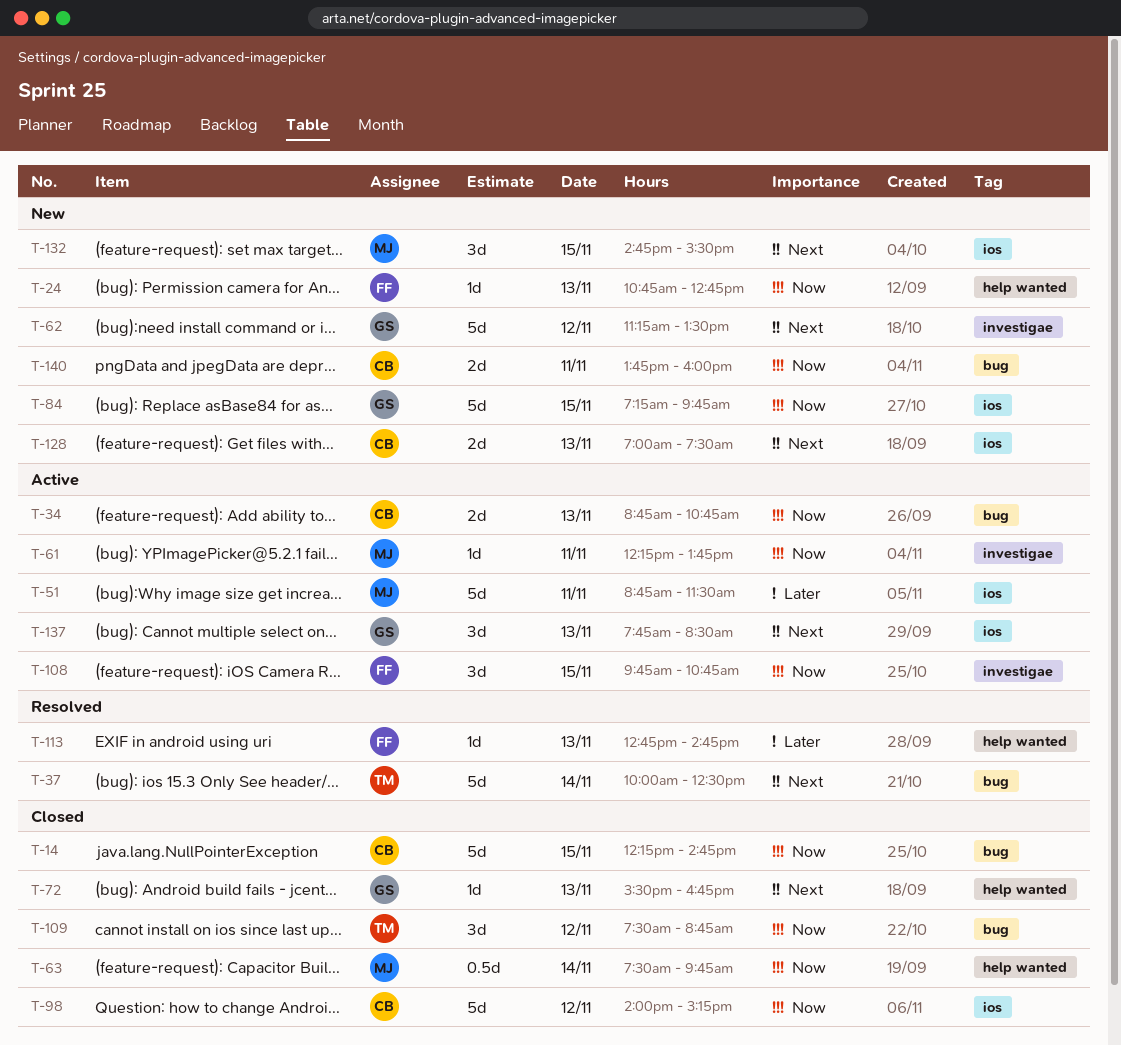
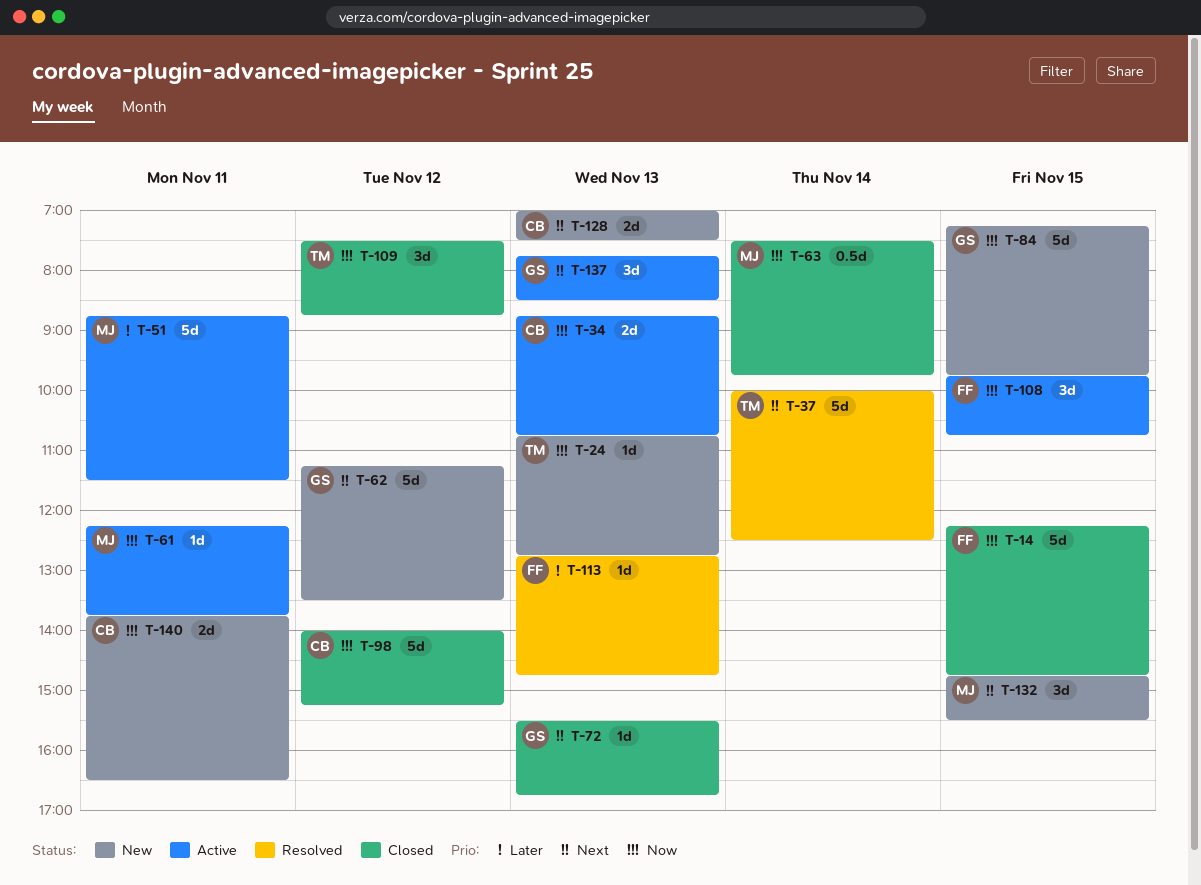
T-14, owner: CB -> FF
T-24, owner: FF -> TM
T-140, ends: 16:00 -> 16:30

